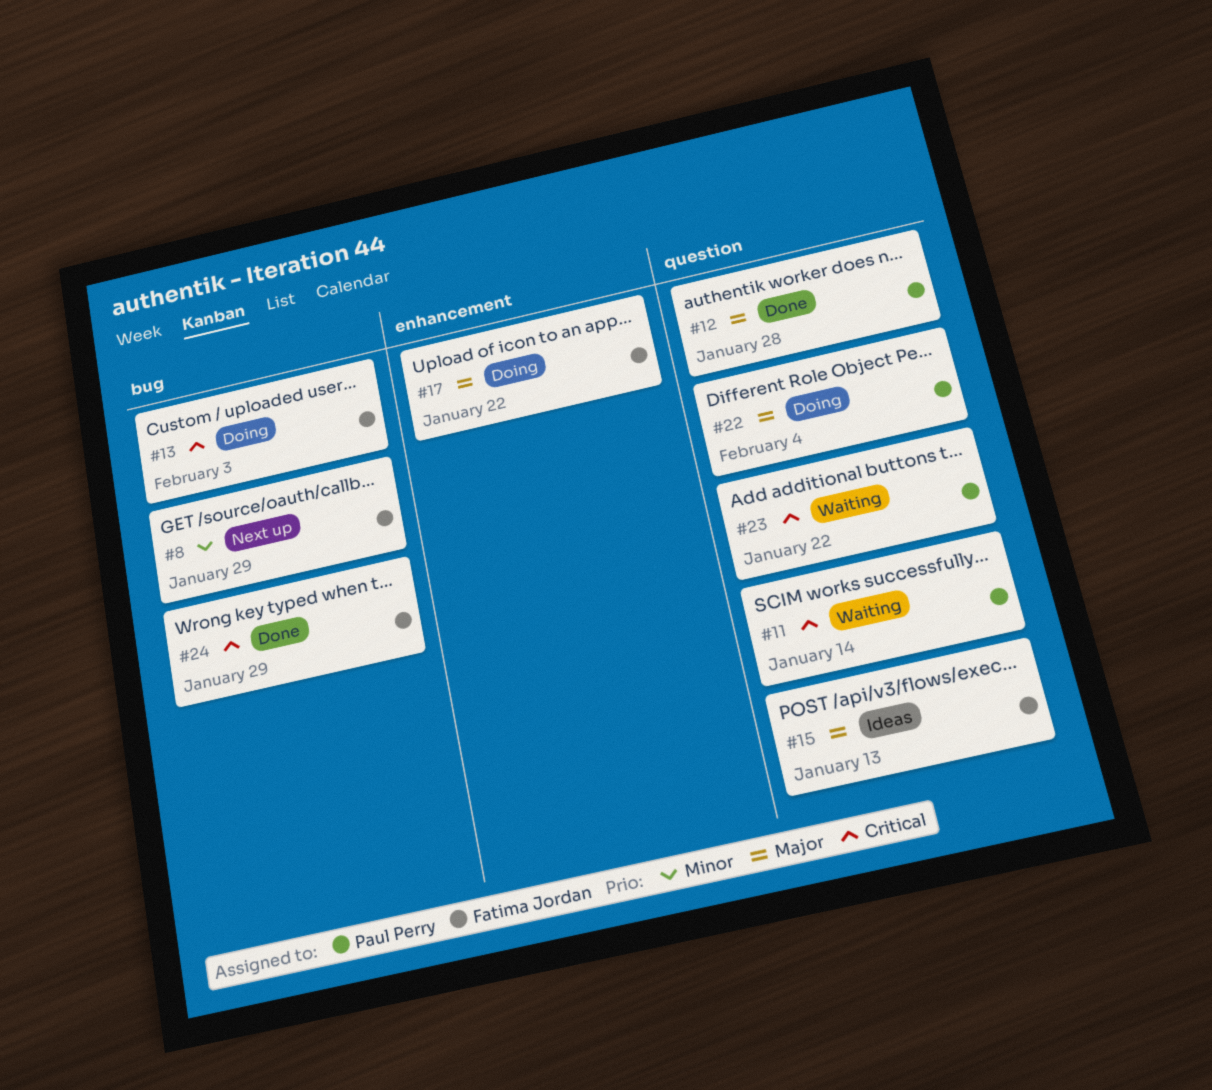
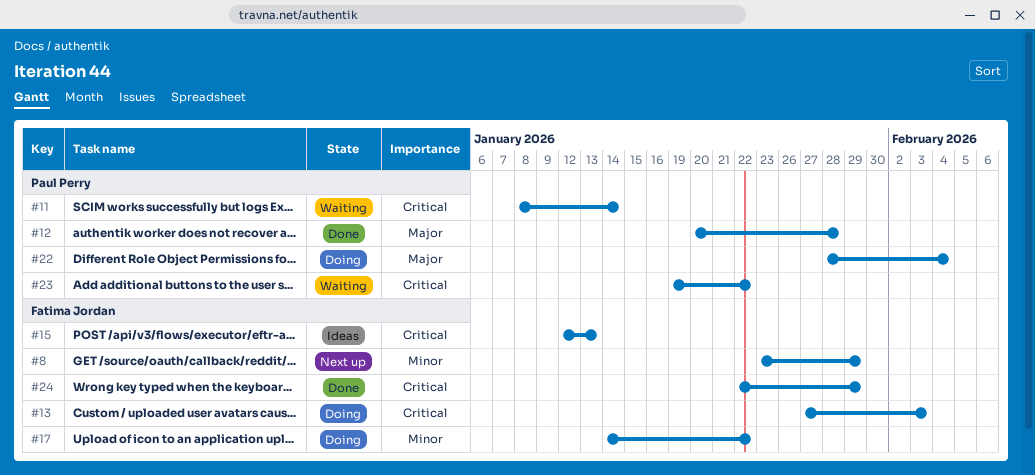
#15, priority: Major -> Critical
#17, priority: Major -> Minor

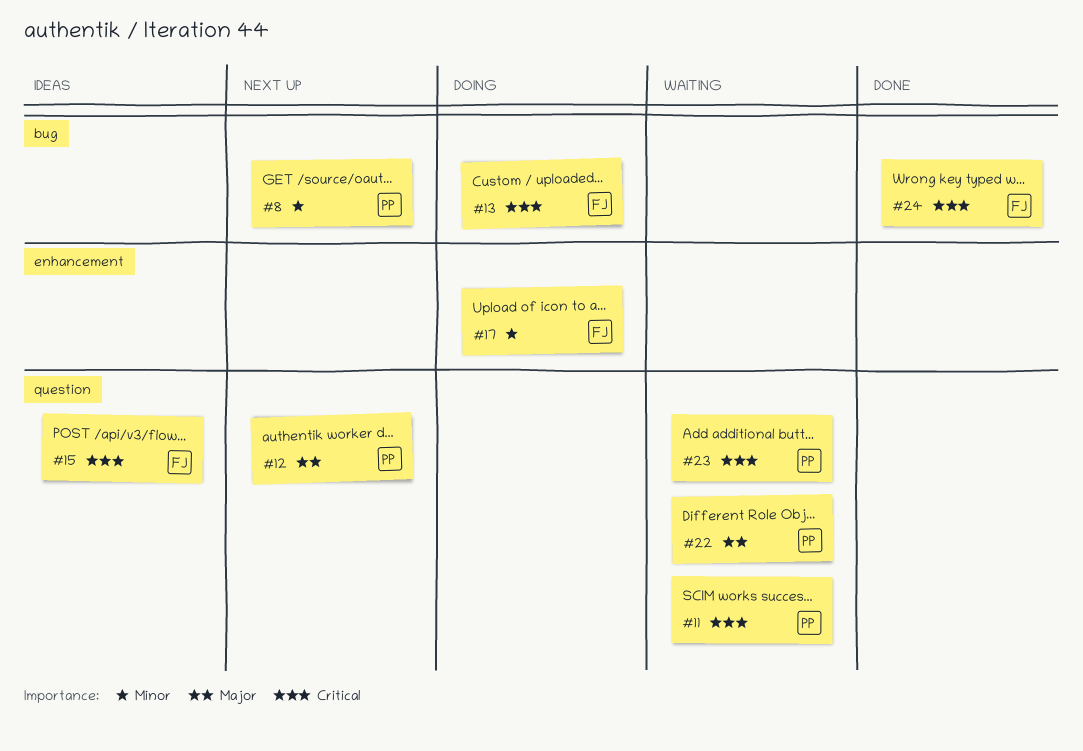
#8, owner: Fatima Jordan -> Paul Perry
#12, status: Done -> Next up
#22, status: Doing -> Waiting

